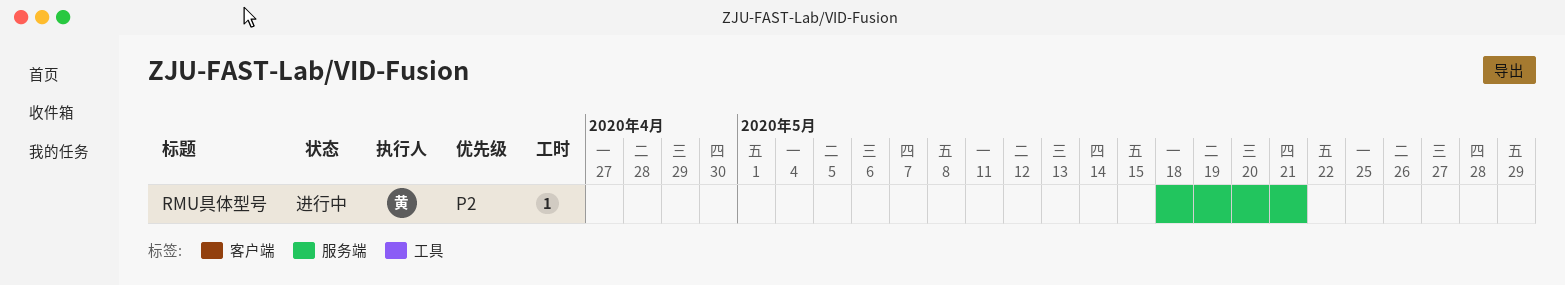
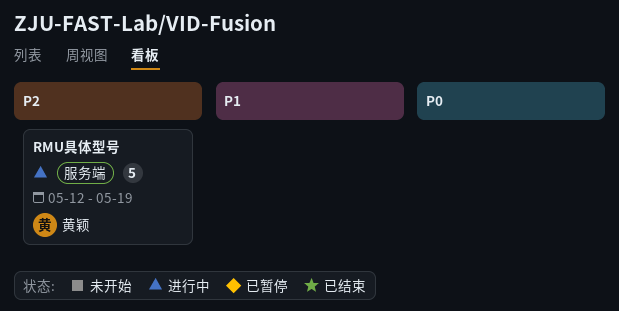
RMU具体型号, estimate: 1 -> 5
RMU具体型号, start: May 18 -> May 12
RMU具体型号, due: May 21 -> May 19

